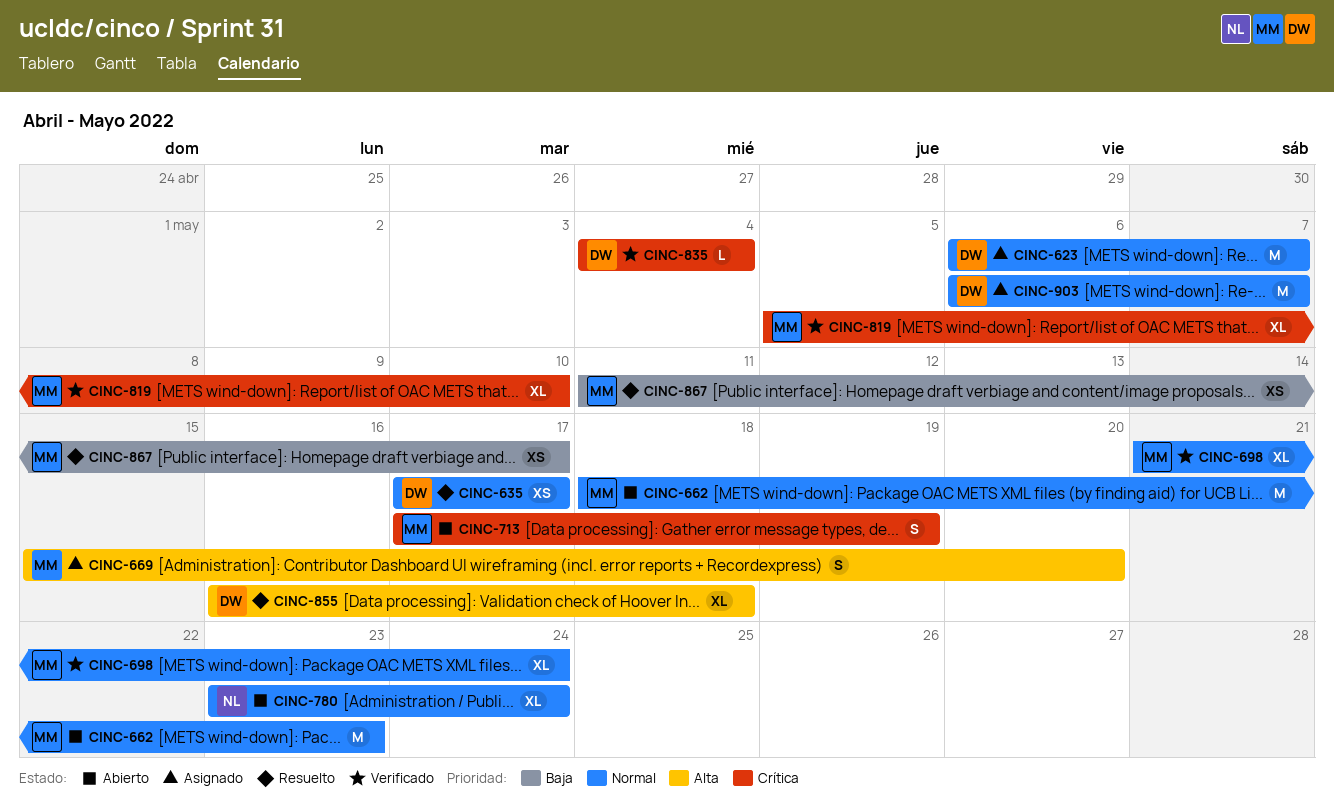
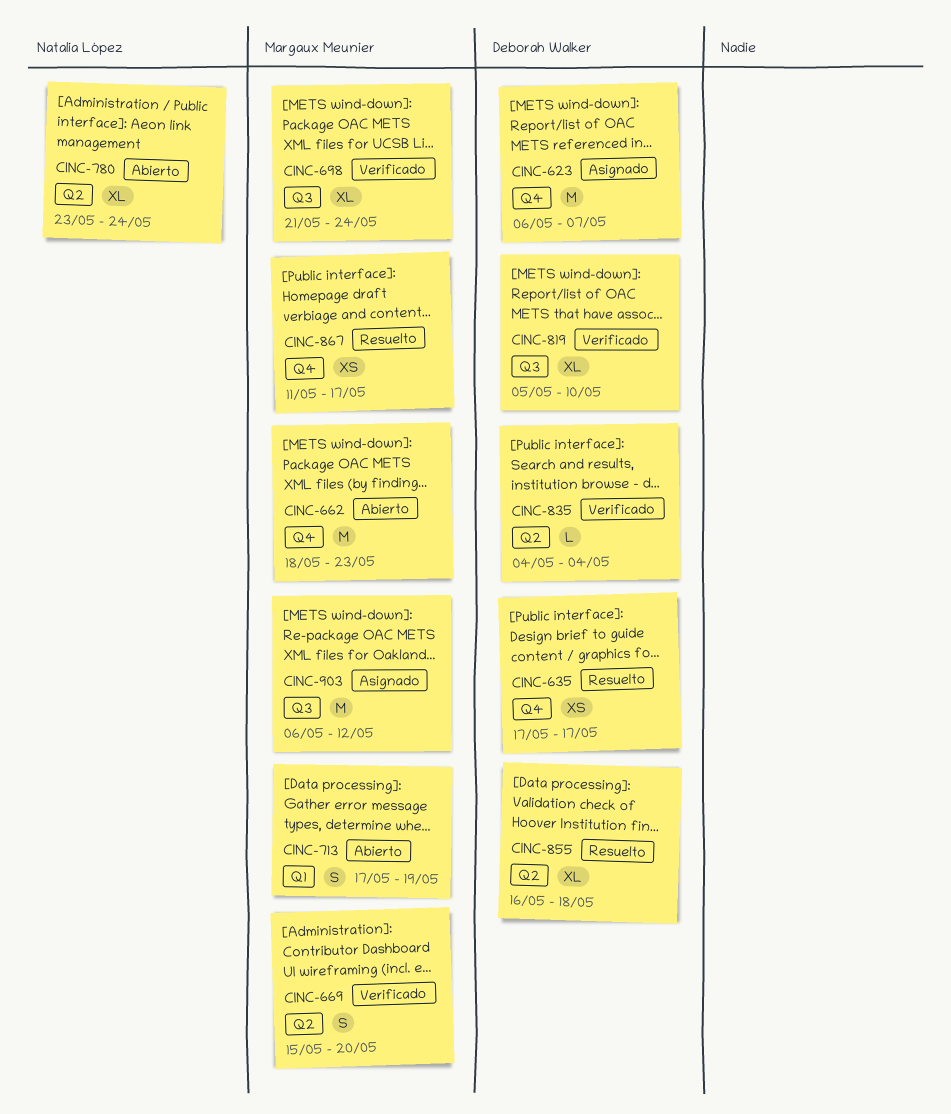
CINC-669, status: Asignado -> Verificado
CINC-819, owner: Margaux Meunier -> Deborah Walker
CINC-903, owner: Deborah Walker -> Margaux Meunier
CINC-903, due: May 7 -> May 12

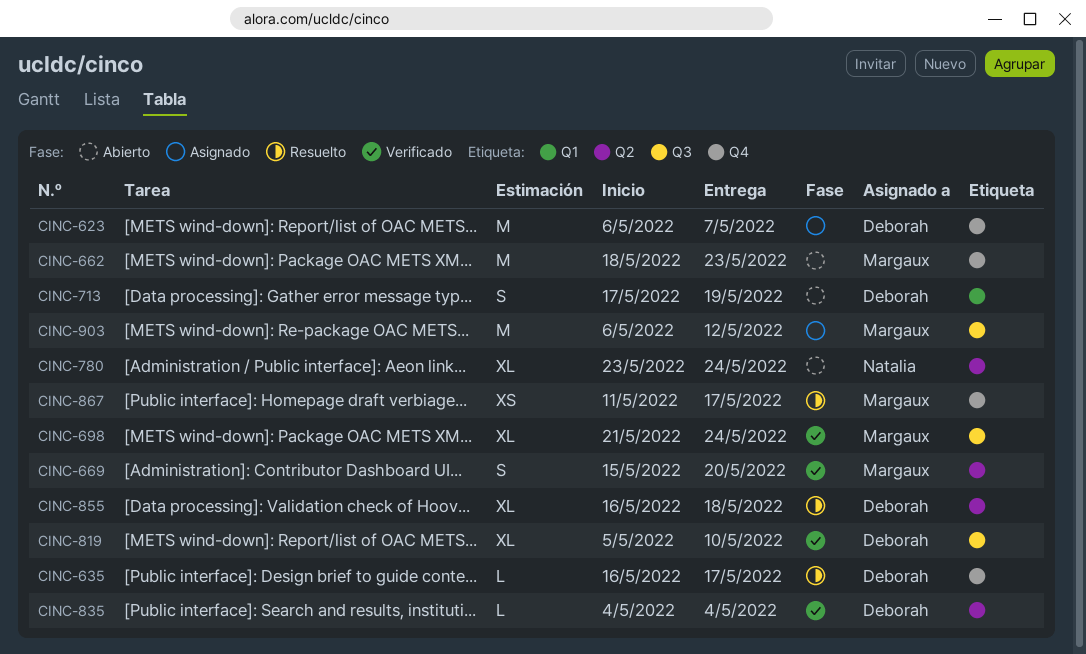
CINC-635, estimate: XS -> L
CINC-635, start: May 17 -> May 16
CINC-713, owner: Margaux Meunier -> Deborah Walker

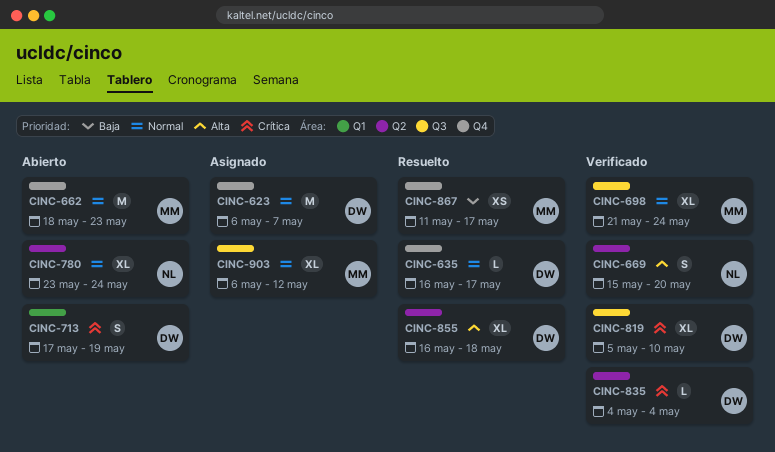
CINC-669, owner: Margaux -> Natalia
CINC-903, estimate: M -> XL

